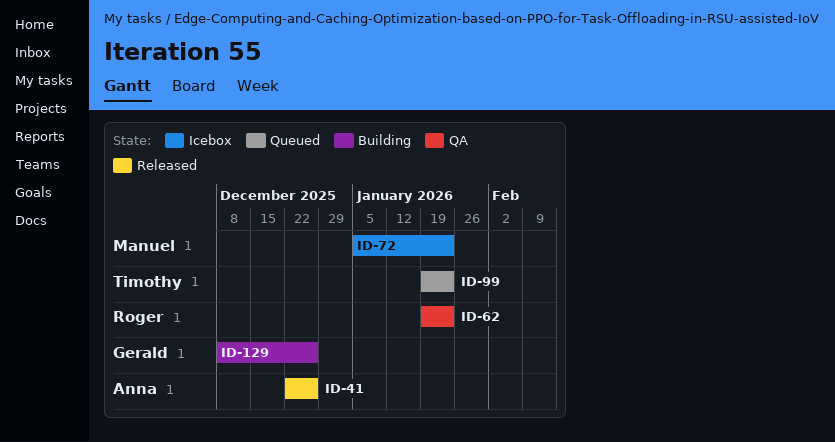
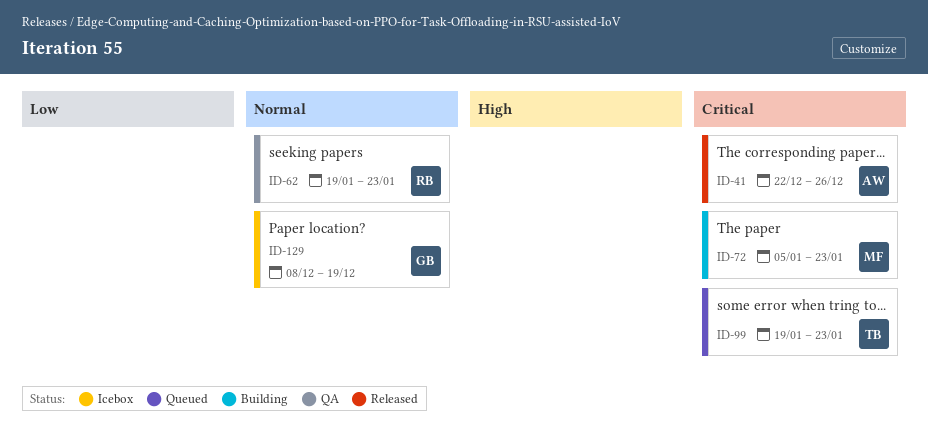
ID-72, status: Icebox -> Building
ID-129, status: Building -> Icebox
ID-129, due: Dec 26 -> Dec 19

